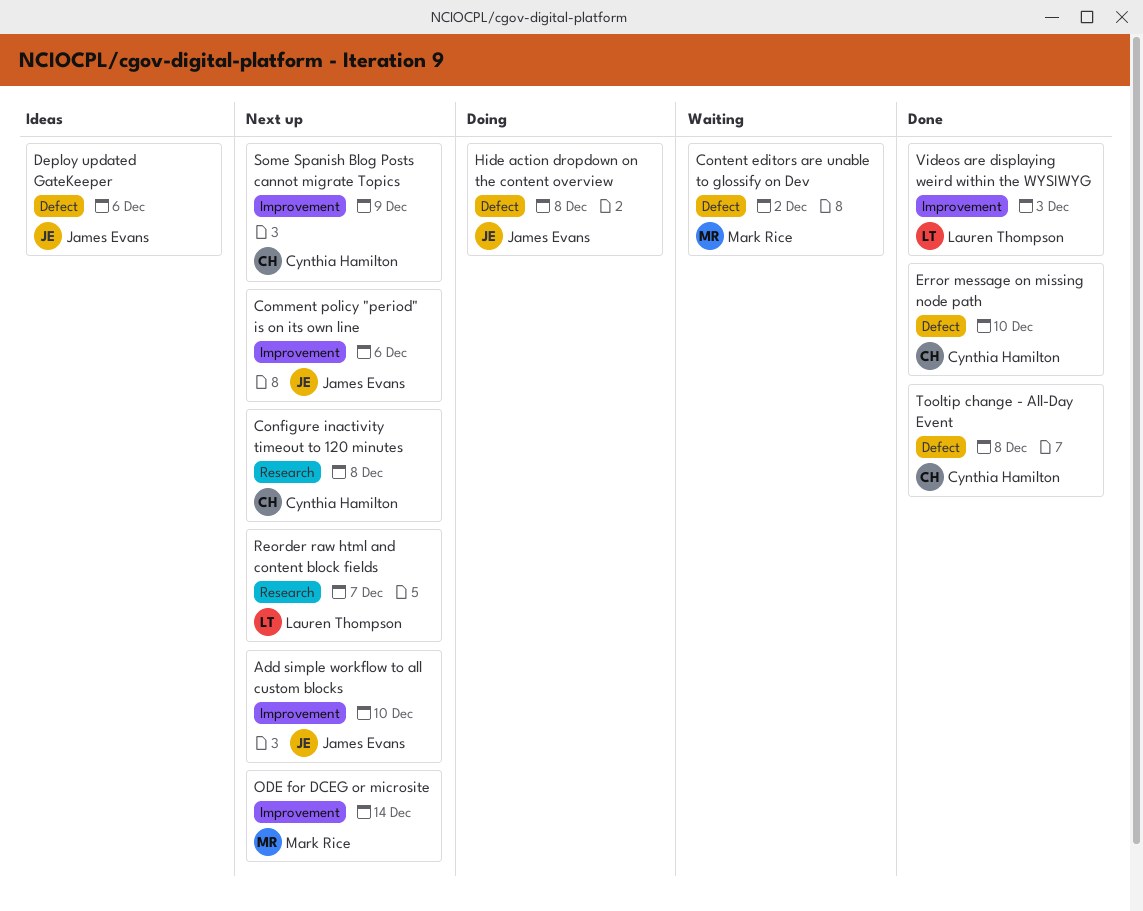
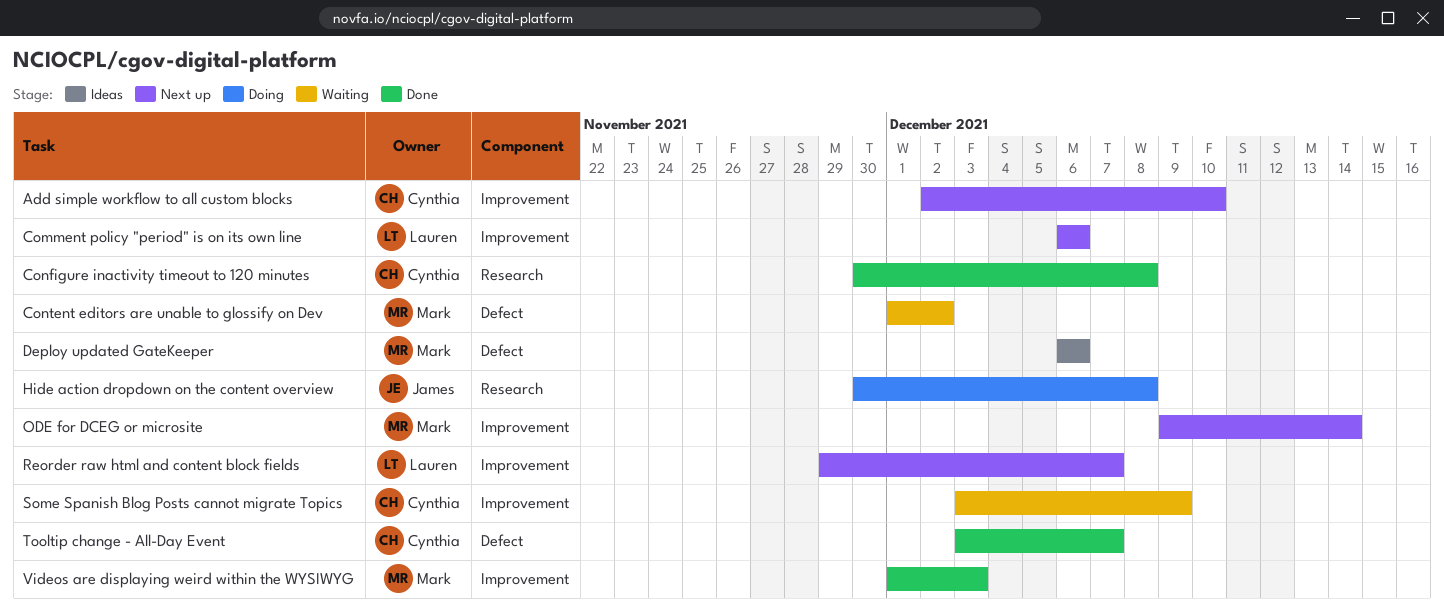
Add simple workflow to all custom blocks, owner: James Evans -> Cynthia Hamilton
Comment policy "period" is on its own line, owner: James Evans -> Lauren Thompson
Configure inactivity timeout to 120 minutes, status: Next up -> Done
Deploy updated GateKeeper, owner: James Evans -> Mark Rice
Error message on missing node path: present -> none
Hide action dropdown on the content overview, label: Defect -> Research
Reorder raw html and content block fields, label: Research -> Improvement
Some Spanish Blog Posts cannot migrate Topics, status: Next up -> Waiting
Tooltip change - All-Day Event, due: Dec 8 -> Dec 7
Videos are displaying weird within the WYSIWYG, owner: Lauren Thompson -> Mark Rice

